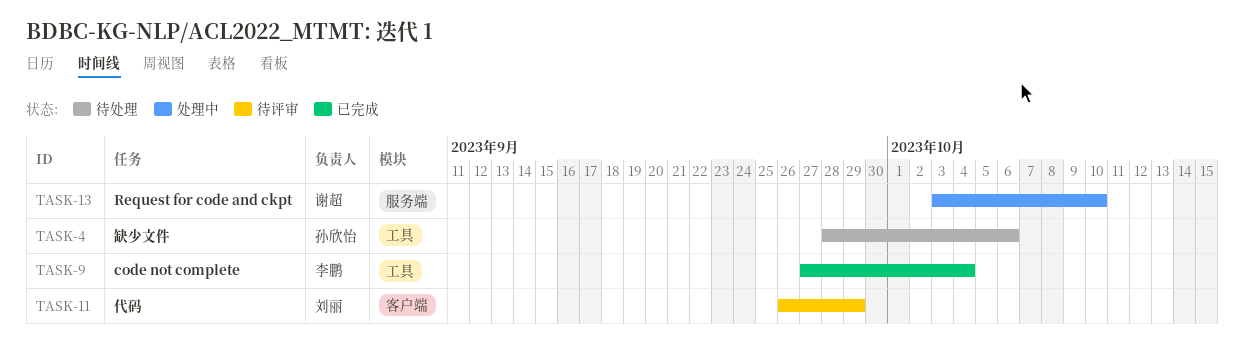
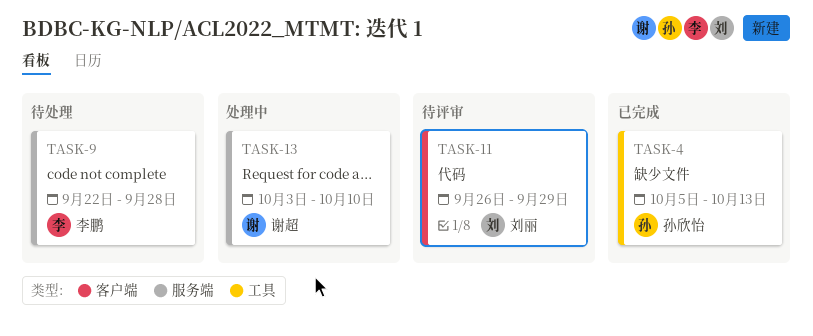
TASK-4, status: 待处理 -> 已完成
TASK-4, start: Sep 28 -> Oct 5
TASK-4, due: Oct 6 -> Oct 13
TASK-9, status: 已完成 -> 待处理
TASK-9, label: 工具 -> 服务端
TASK-9, start: Sep 27 -> Sep 22
TASK-9, due: Oct 4 -> Sep 28

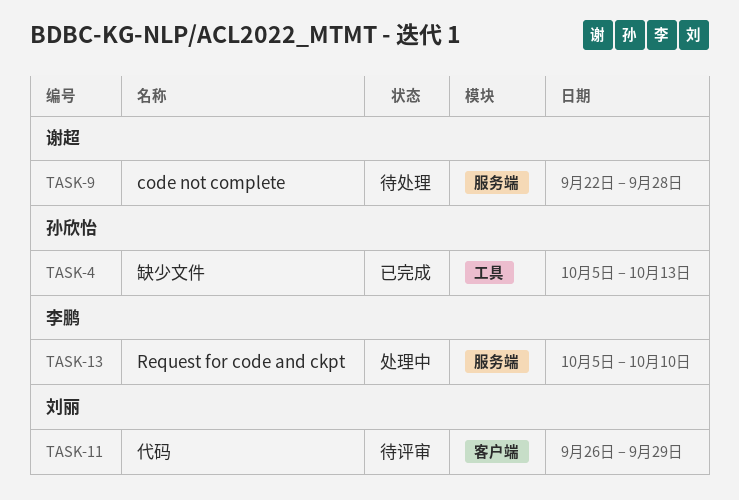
TASK-9, owner: 李鹏 -> 谢超
TASK-13, owner: 谢超 -> 李鹏
TASK-13, start: Oct 3 -> Oct 5

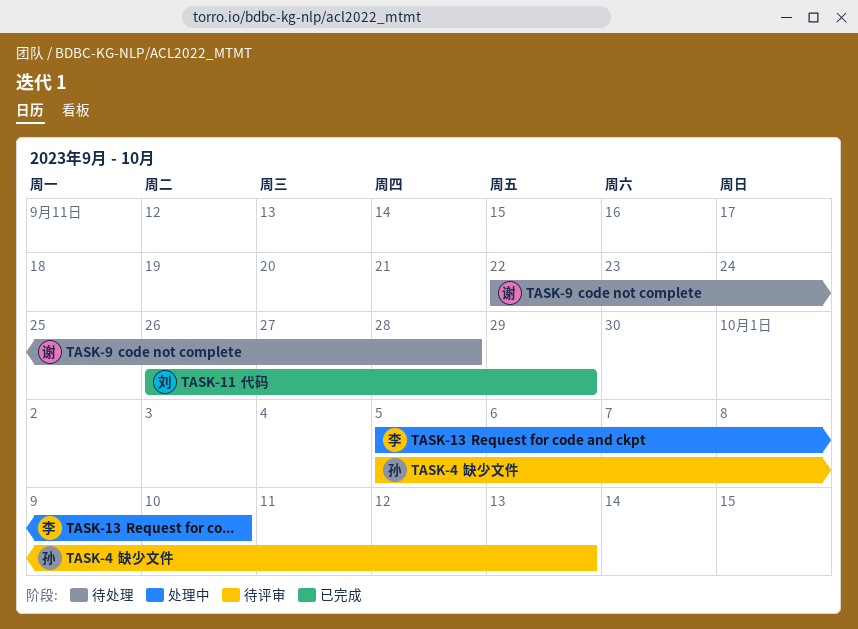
TASK-4, status: 已完成 -> 待评审
TASK-11, status: 待评审 -> 已完成

